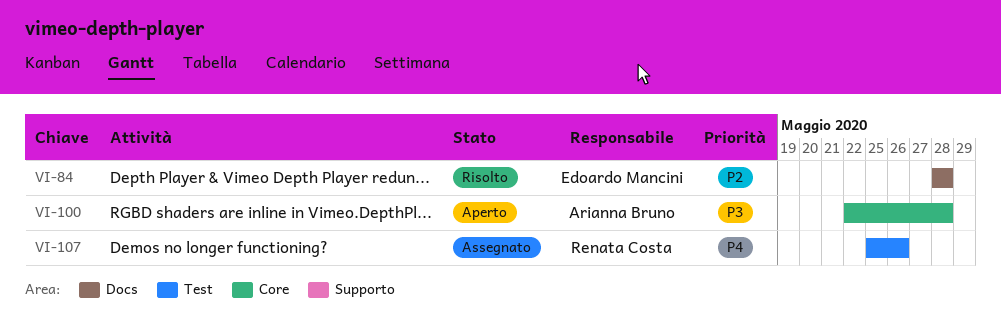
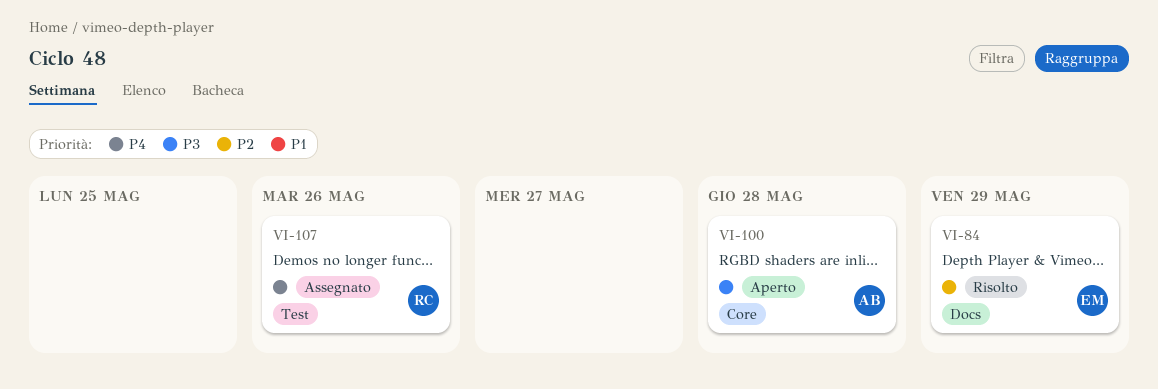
VI-84, due: May 28 -> May 29

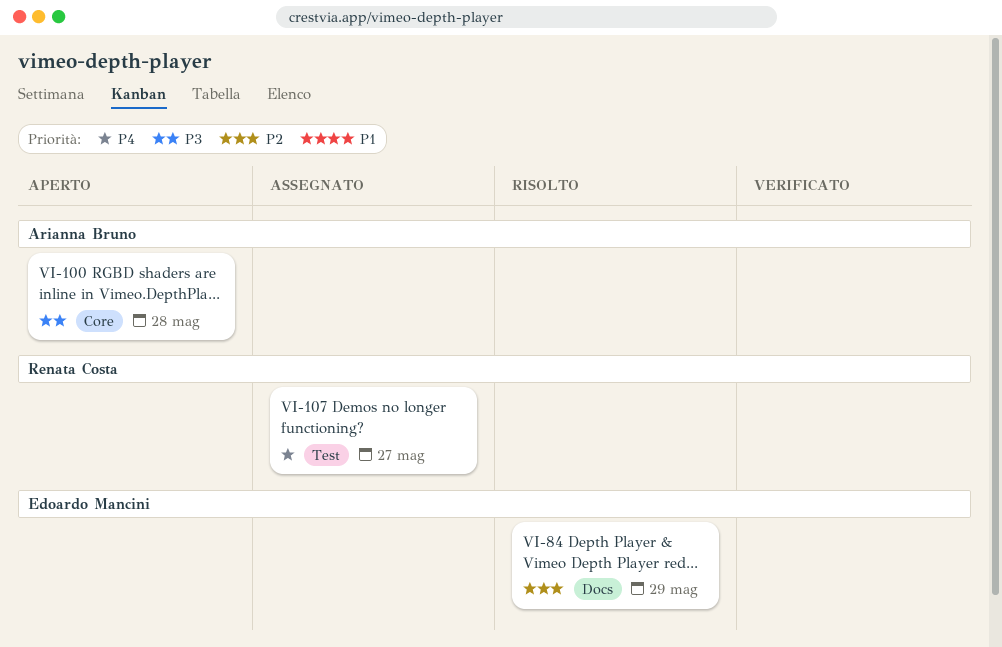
VI-107, due: May 26 -> May 27

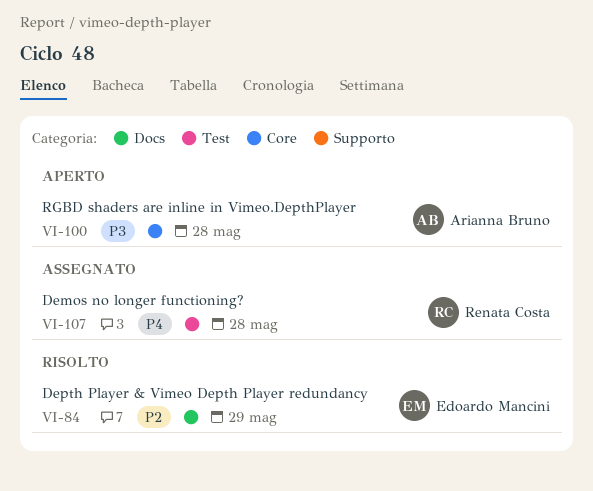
VI-107, due: May 27 -> May 28

